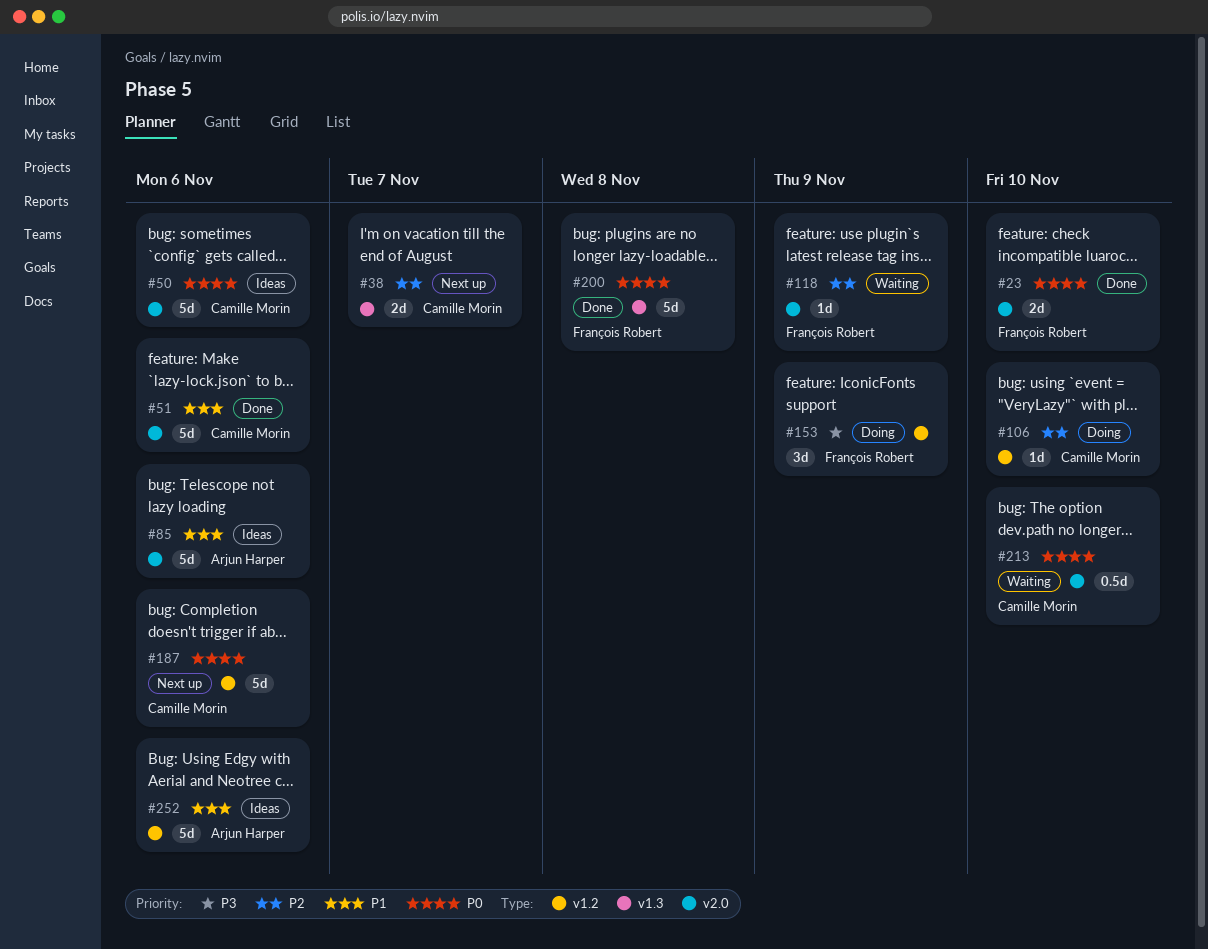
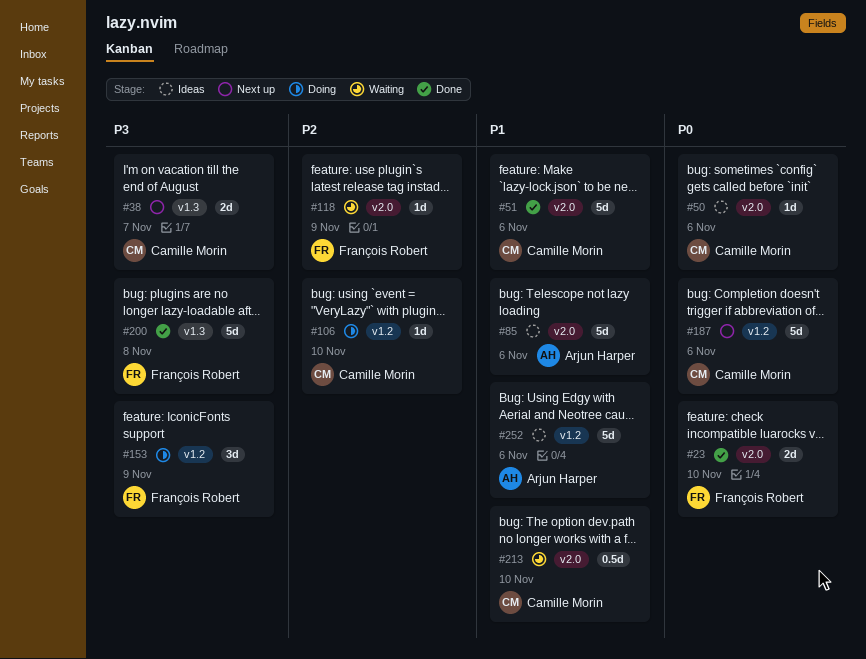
#38, priority: P2 -> P3
#50, estimate: 5d -> 1d
#200, priority: P0 -> P3
#213, priority: P0 -> P1

